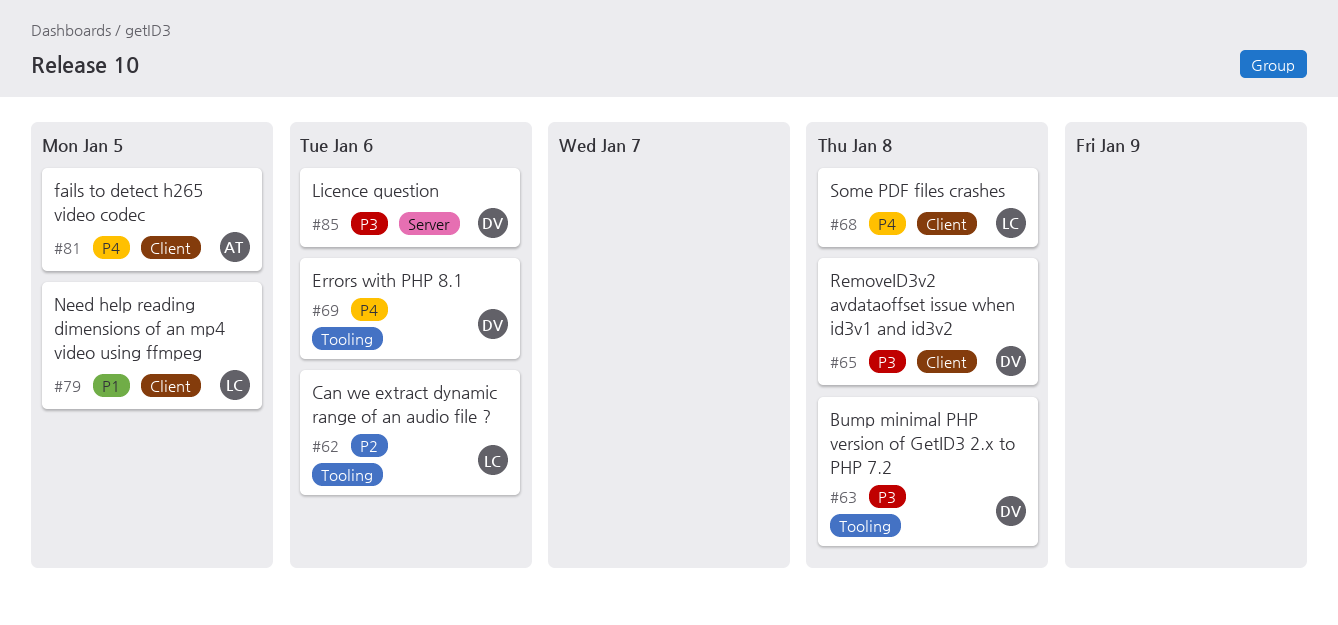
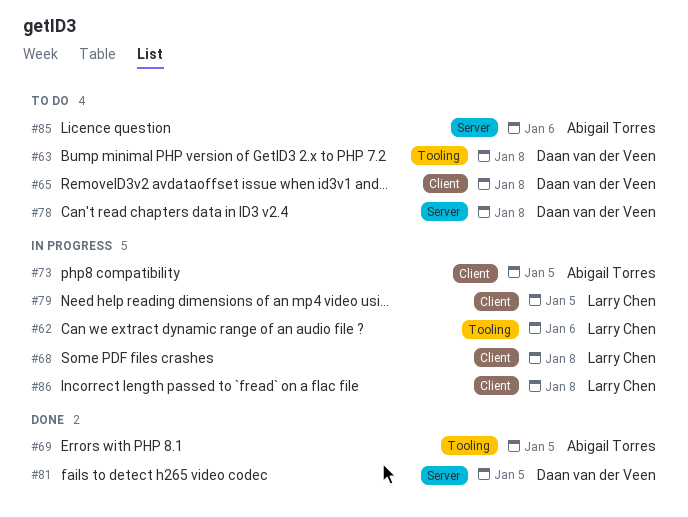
#69, owner: Daan van der Veen -> Abigail Torres
#69, due: Jan 6 -> Jan 5
#73: none -> present
#78: none -> present
#81, owner: Abigail Torres -> Daan van der Veen
#81, label: Client -> Server
#85, owner: Daan van der Veen -> Abigail Torres
#86: none -> present

